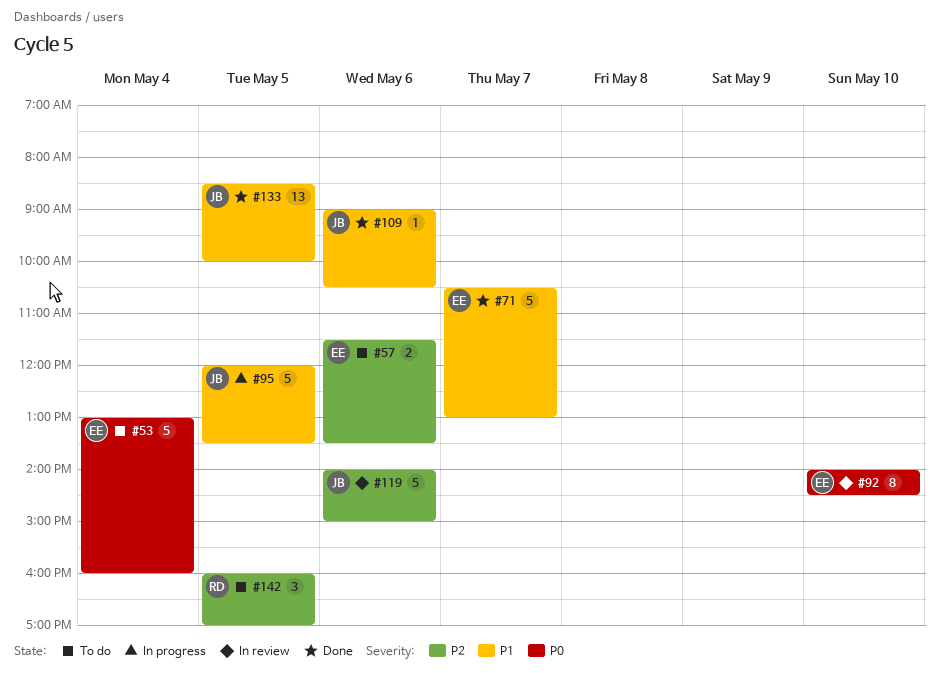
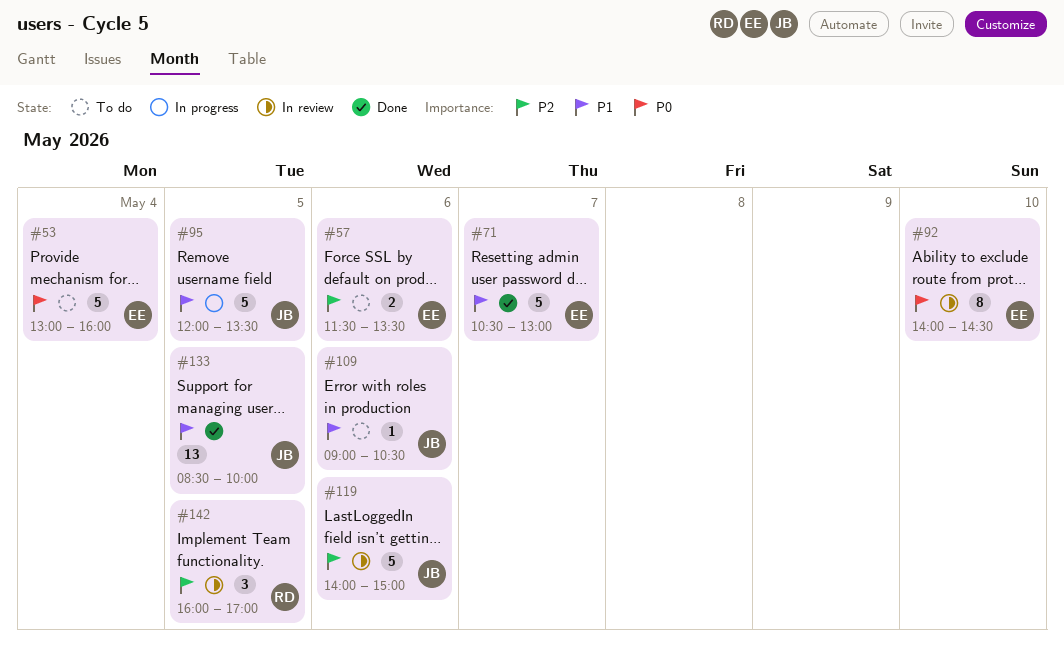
#109, status: Done -> To do
#142, status: To do -> In review

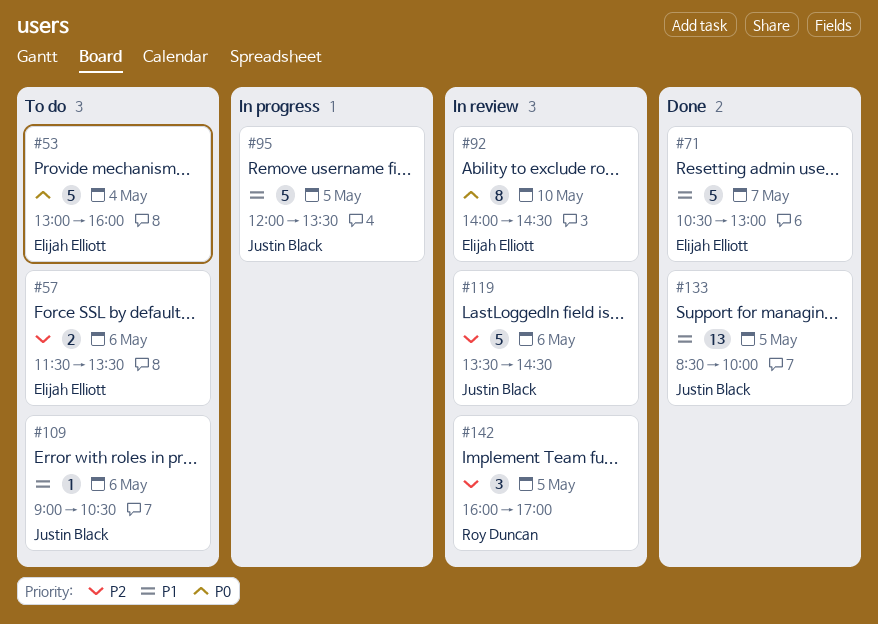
#119, begins: 14:00 -> 13:30
#119, ends: 15:00 -> 14:30

